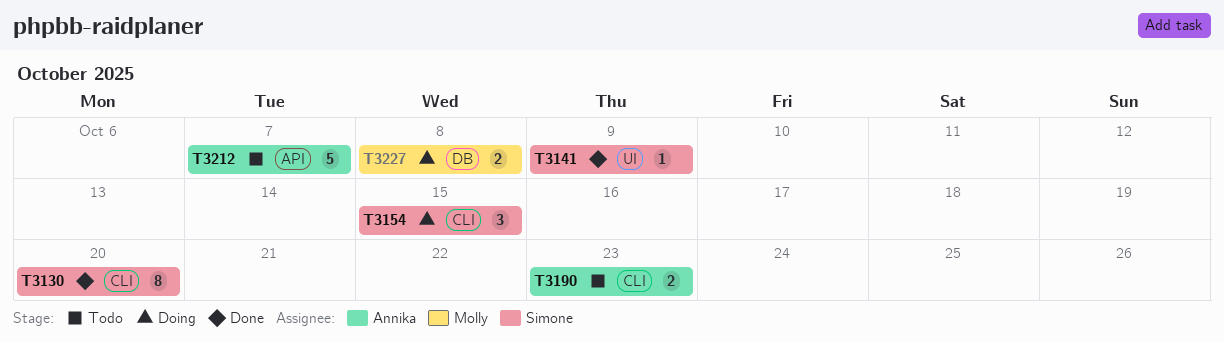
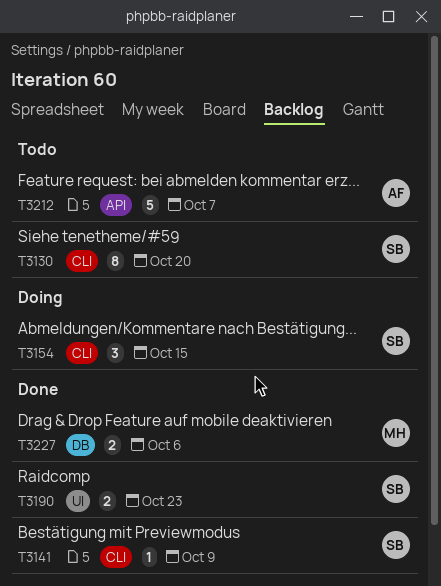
T3130, status: Done -> Todo
T3141, label: UI -> CLI
T3190, status: Todo -> Done
T3190, owner: Annika -> Simone
T3190, label: CLI -> UI
T3227, status: Doing -> Done
T3227, due: Oct 8 -> Oct 6

